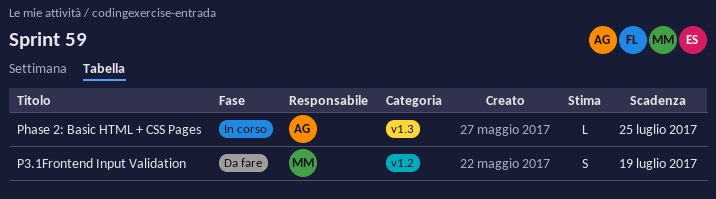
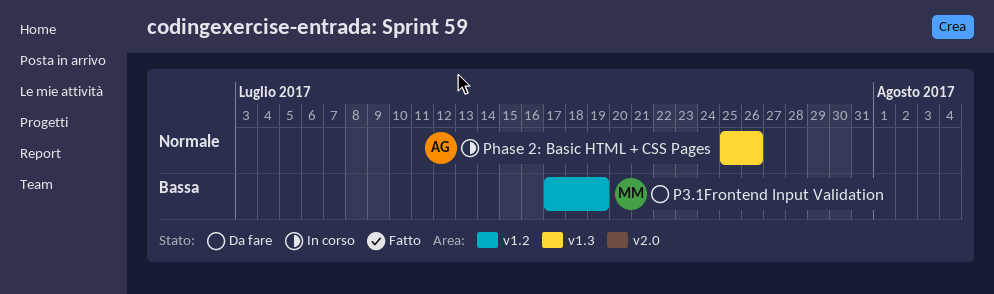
Phase 2: Basic HTML + CSS Pages, due: Jul 25 -> Jul 26

